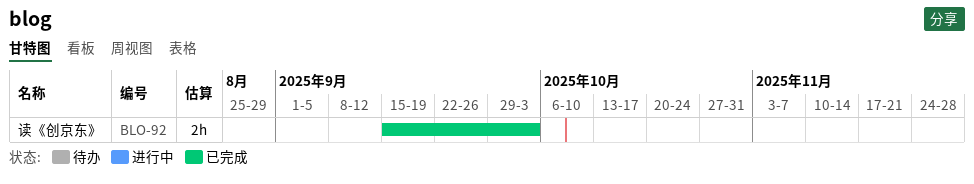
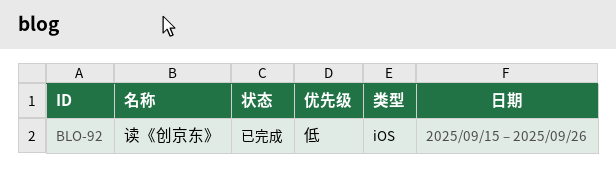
BLO-92, due: Oct 3 -> Sep 26

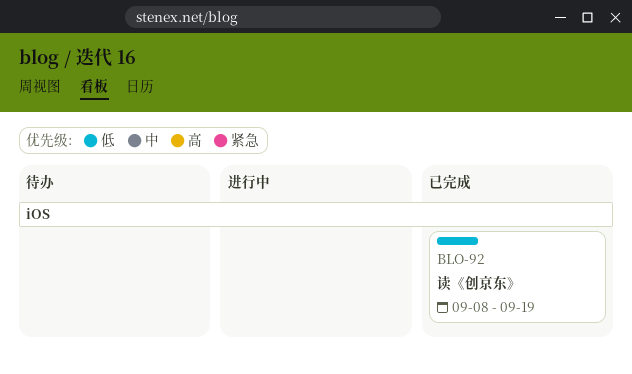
BLO-92, start: Sep 15 -> Sep 8
BLO-92, due: Sep 26 -> Sep 19

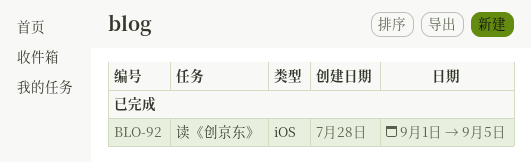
BLO-92, start: Sep 8 -> Sep 1
BLO-92, due: Sep 19 -> Sep 5

